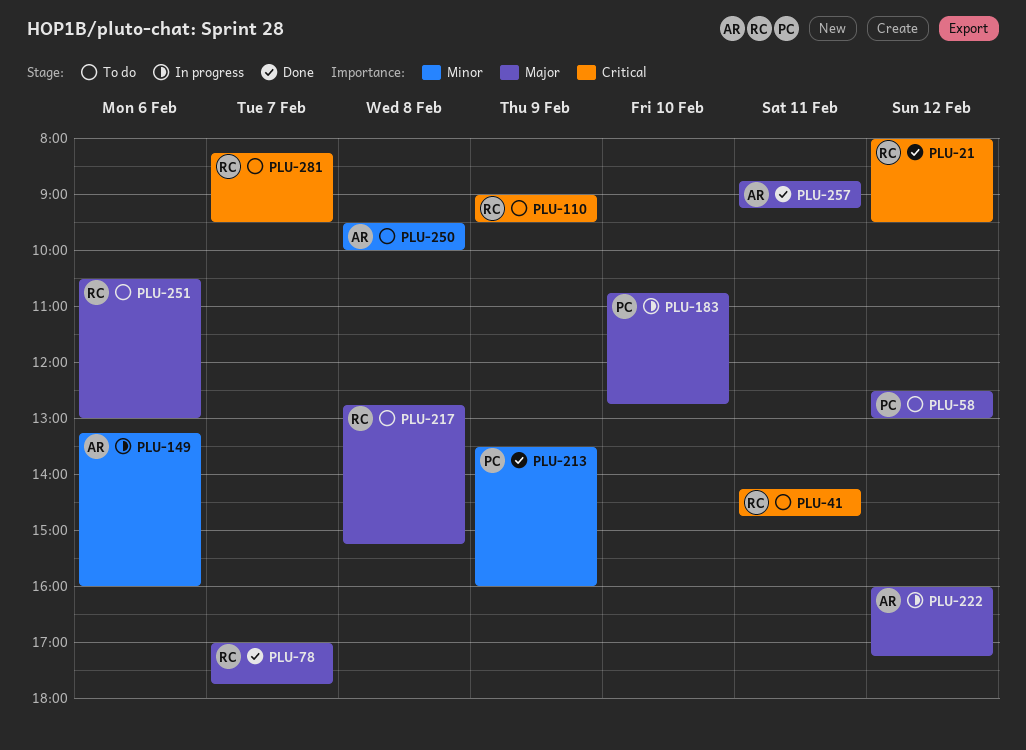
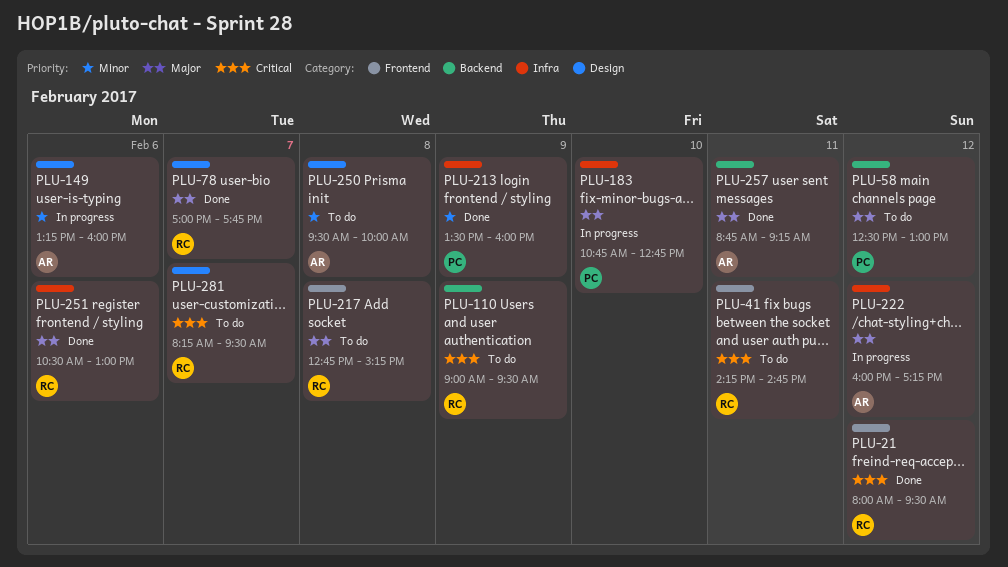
PLU-251, status: To do -> Done

